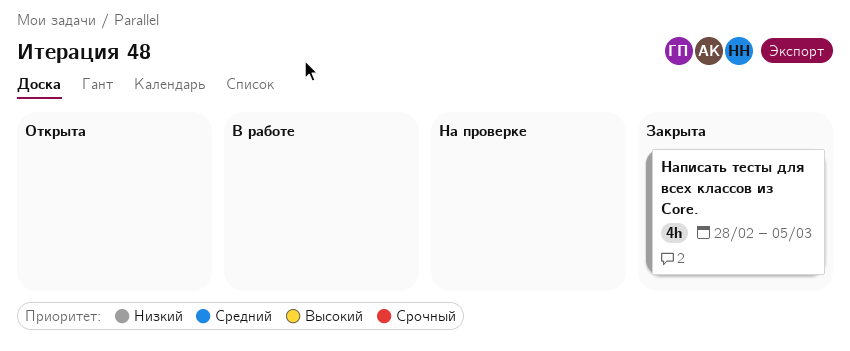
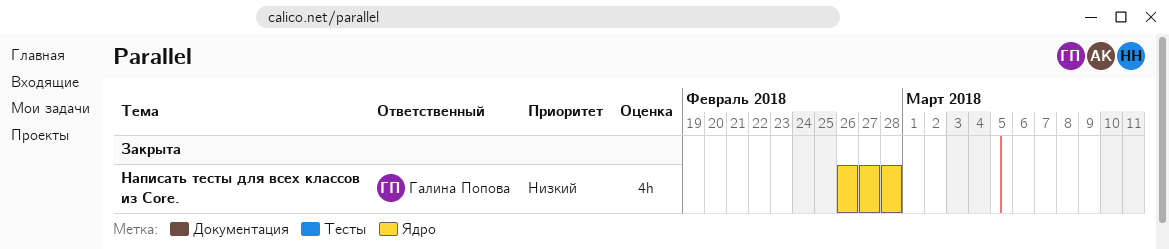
Написать тесты для всех классов из Core., start: Feb 28 -> Feb 26
Написать тесты для всех классов из Core., due: Mar 5 -> Feb 28

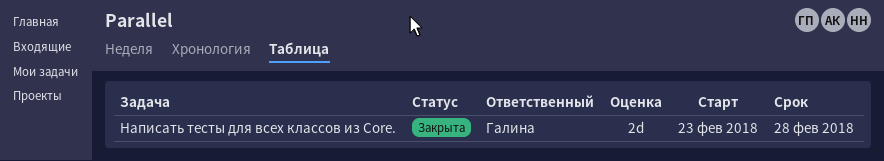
Написать тесты для всех классов из Core., estimate: 4h -> 2d
Написать тесты для всех классов из Core., start: Feb 26 -> Feb 23

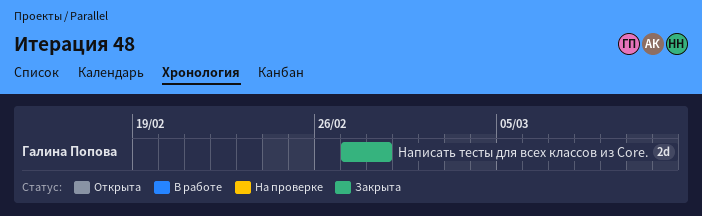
Написать тесты для всех классов из Core., start: Feb 23 -> Feb 27

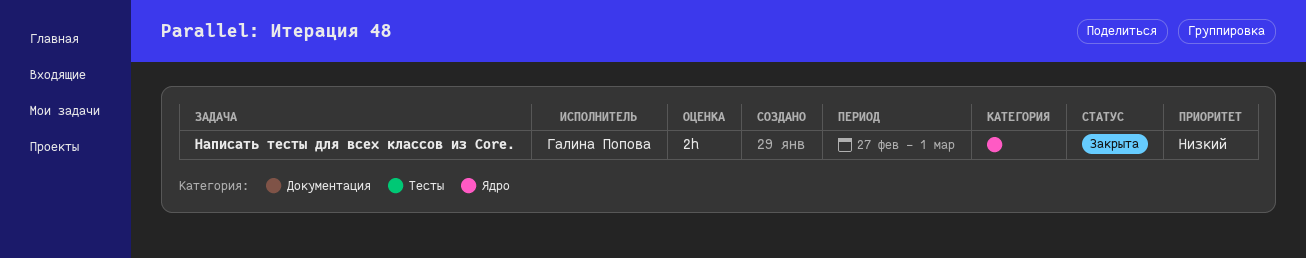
Написать тесты для всех классов из Core., estimate: 2d -> 2h
Написать тесты для всех классов из Core., due: Feb 28 -> Mar 1

